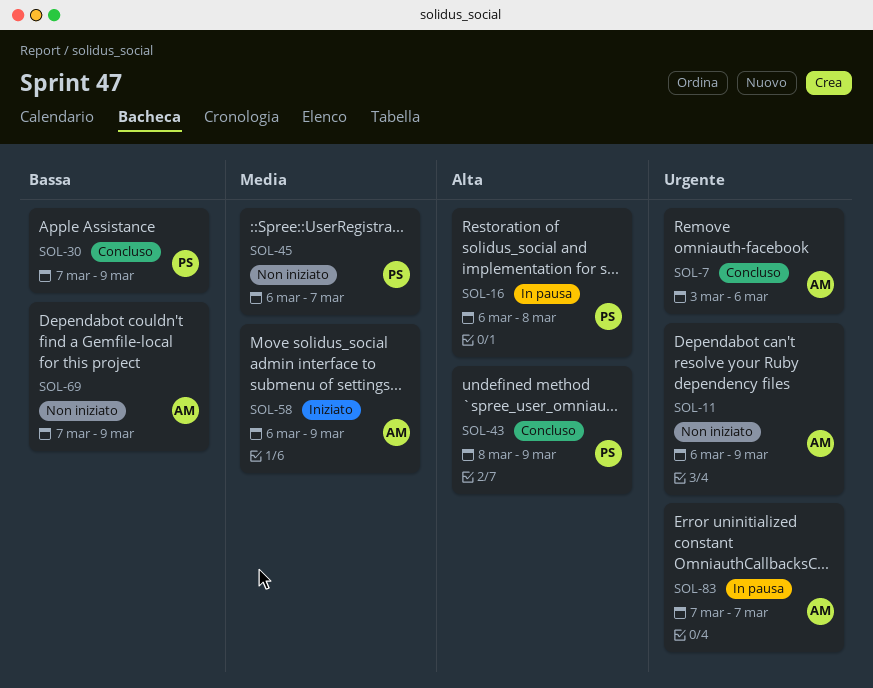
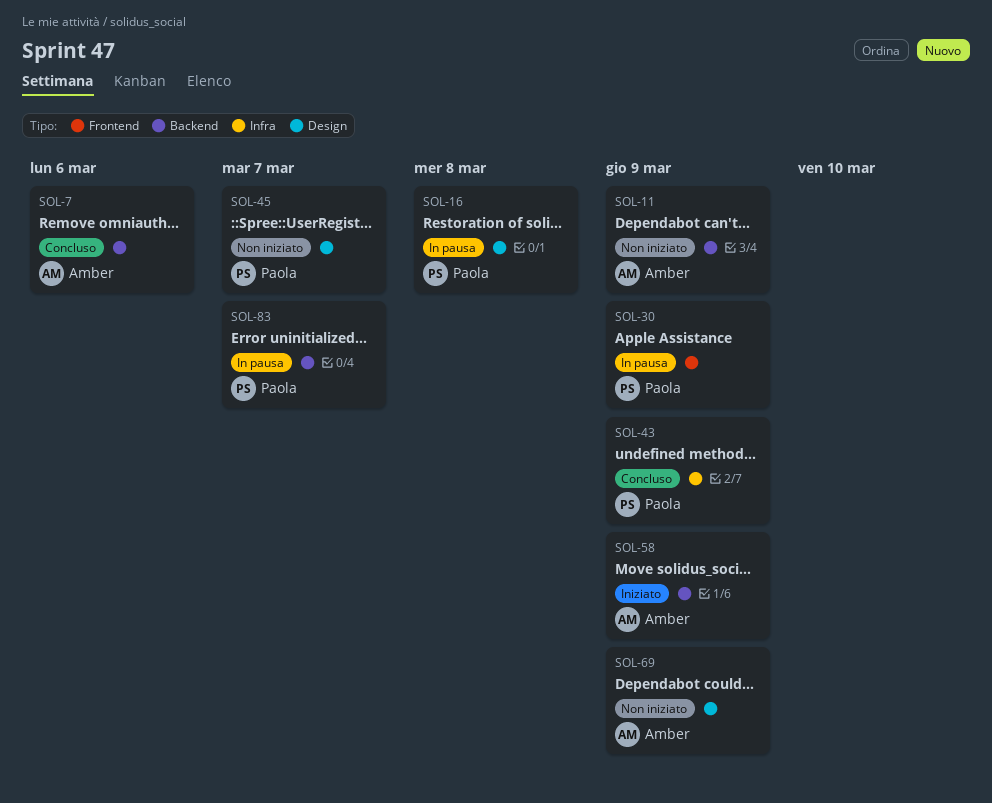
SOL-30, status: Concluso -> In pausa
SOL-83, owner: Amber -> Paola

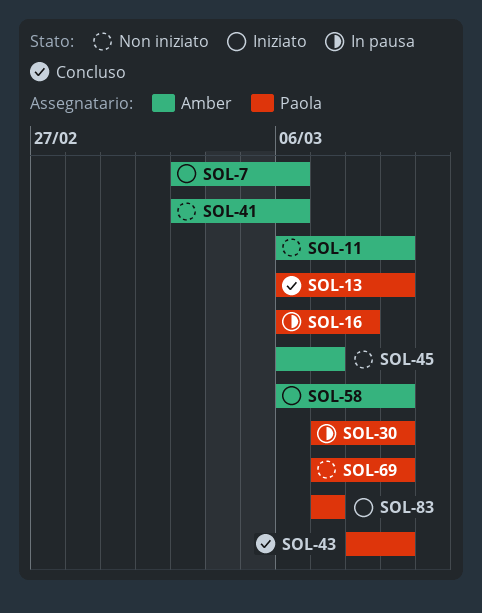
SOL-7, status: Concluso -> Iniziato
SOL-13: none -> present
SOL-41: none -> present
SOL-45, owner: Paola -> Amber
SOL-69, owner: Amber -> Paola
SOL-83, status: In pausa -> Iniziato

